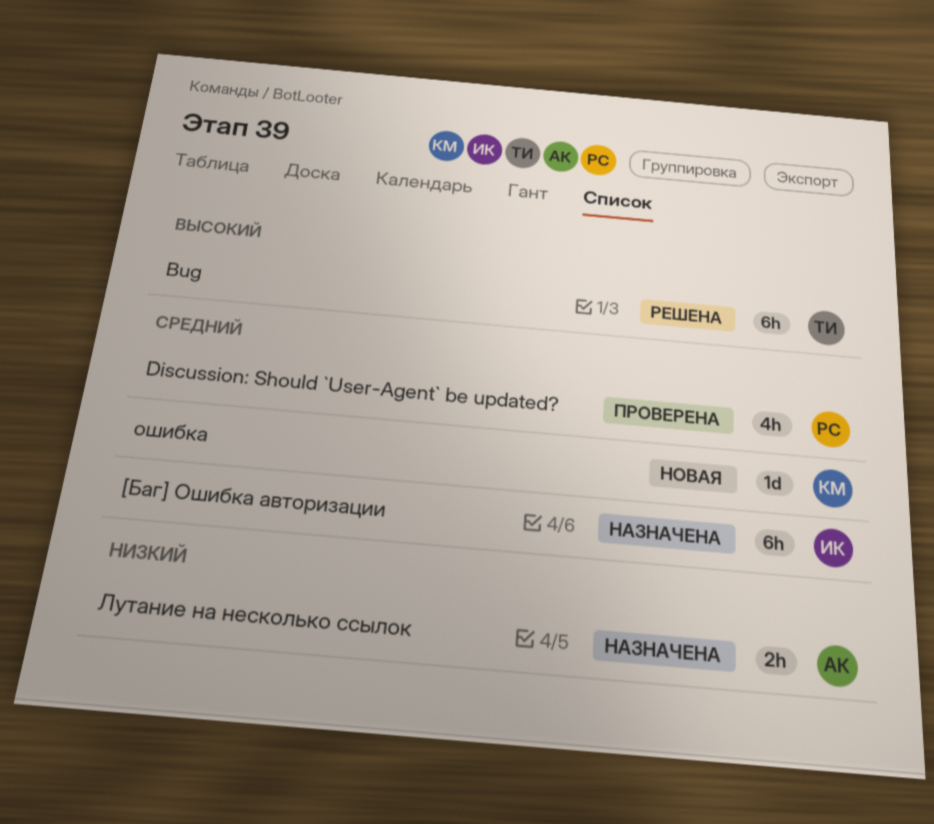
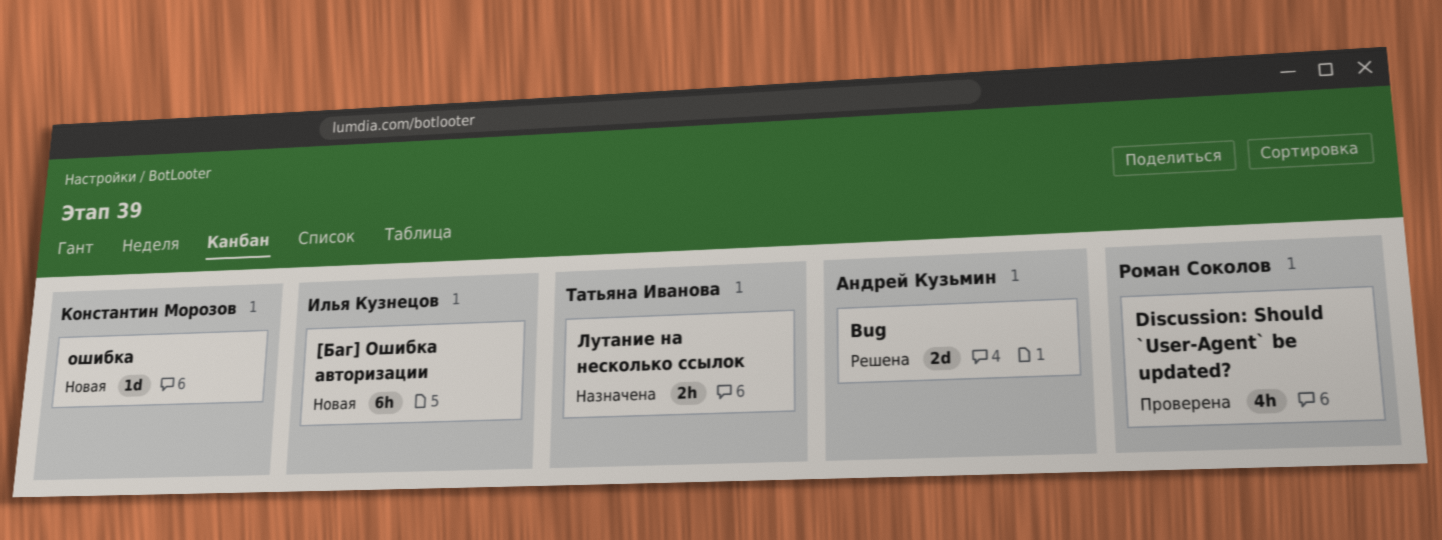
[Баг] Ошибка авторизации, status: Назначена -> Новая
Bug, owner: Татьяна Иванова -> Андрей Кузьмин
Bug, estimate: 6h -> 2d
Лутание на несколько ссылок, owner: Андрей Кузьмин -> Татьяна Иванова

